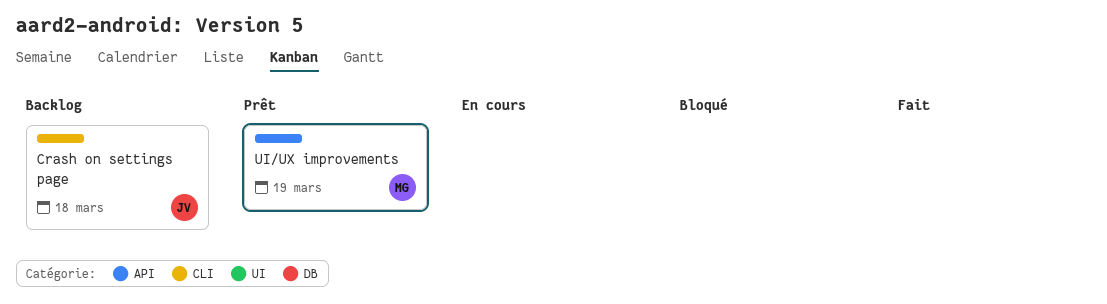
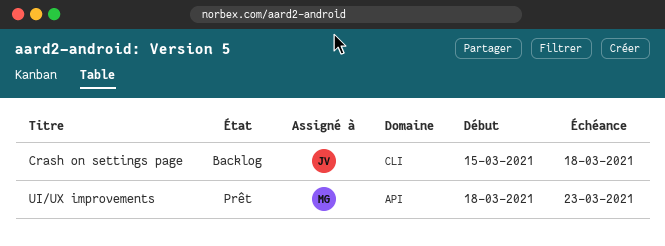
UI/UX improvements, due: Mar 19 -> Mar 23

